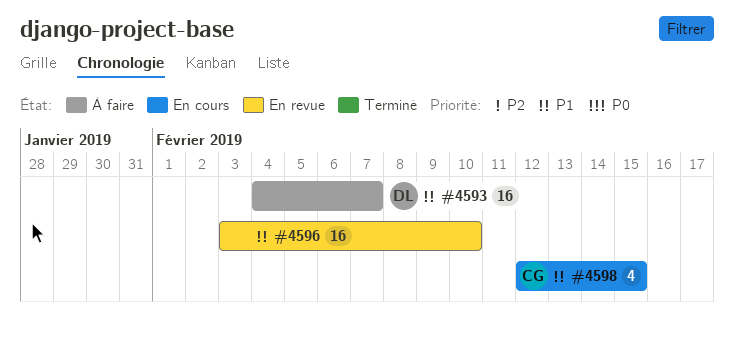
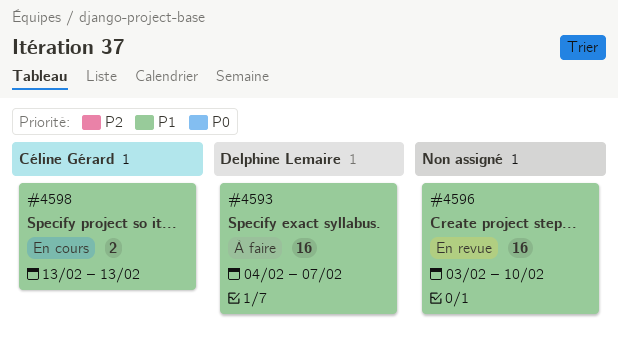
#4598, estimate: 4 -> 2
#4598, start: Feb 12 -> Feb 13
#4598, due: Feb 15 -> Feb 13

